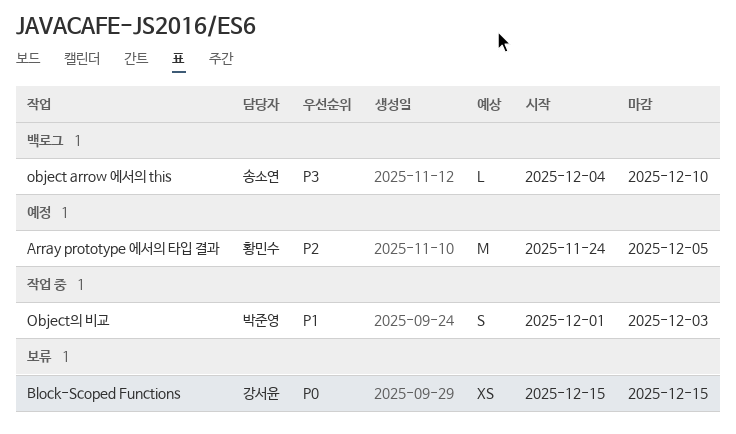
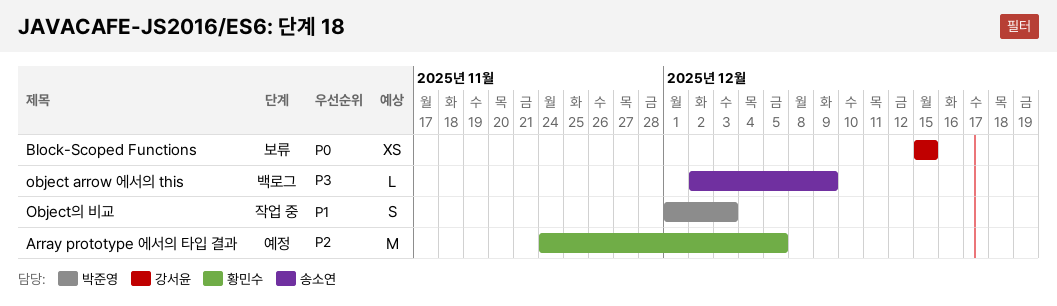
object arrow 에서의 this, start: Dec 4 -> Dec 2
object arrow 에서의 this, due: Dec 10 -> Dec 9

